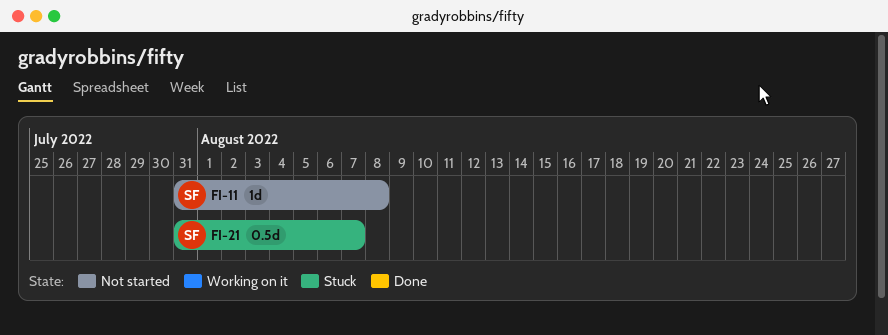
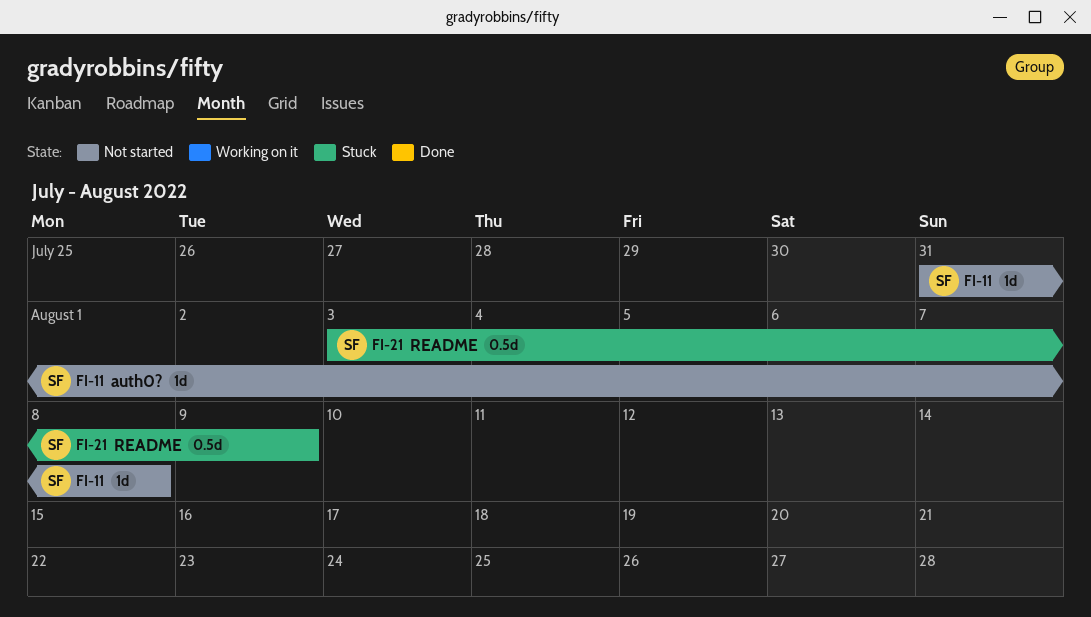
FI-21, start: Jul 31 -> Aug 3
FI-21, due: Aug 7 -> Aug 9

